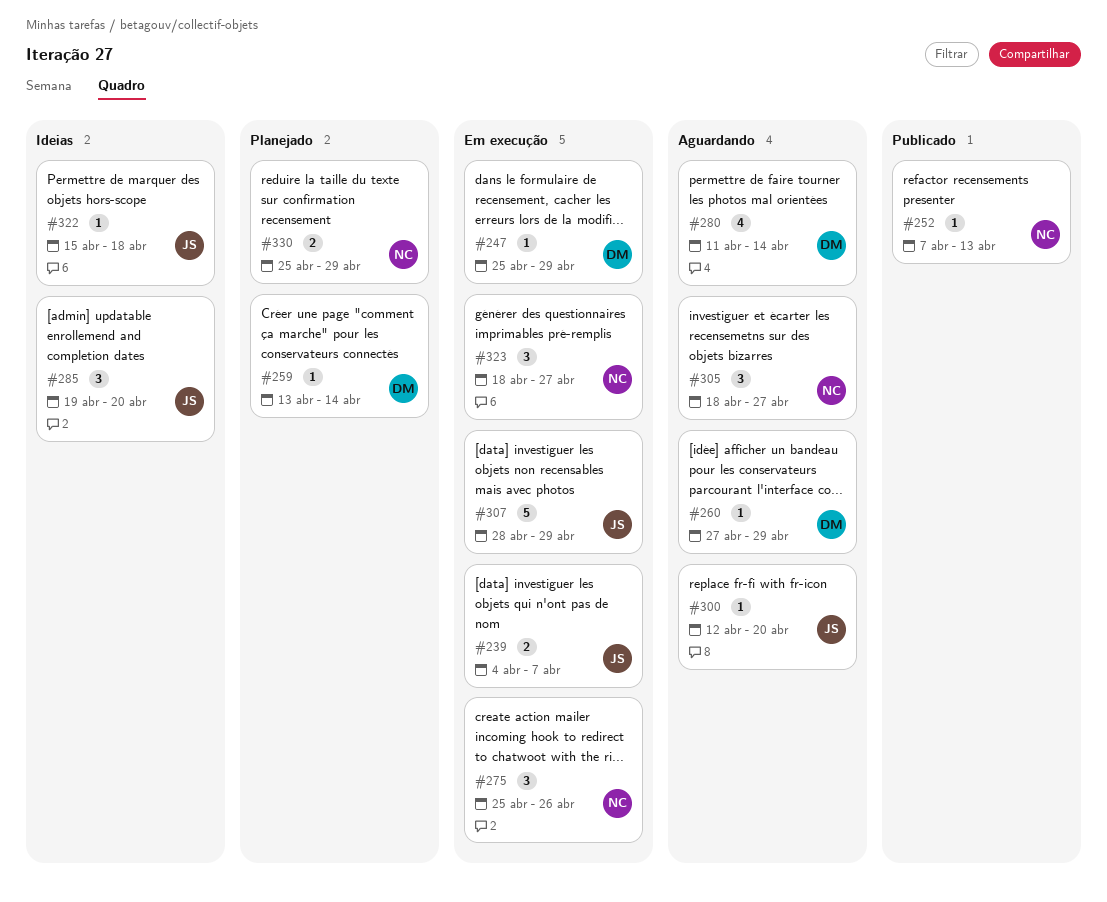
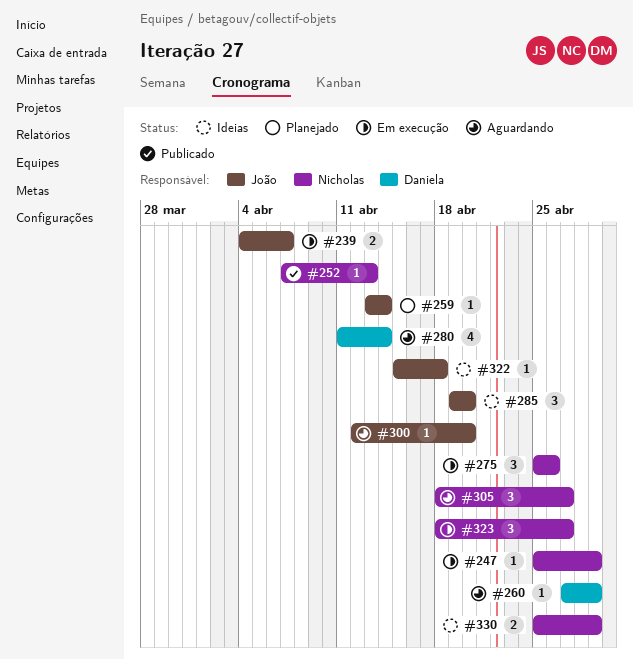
#247, owner: Daniela -> Nicholas
#259, owner: Daniela -> João
#307: present -> none
#330, status: Planejado -> Ideias

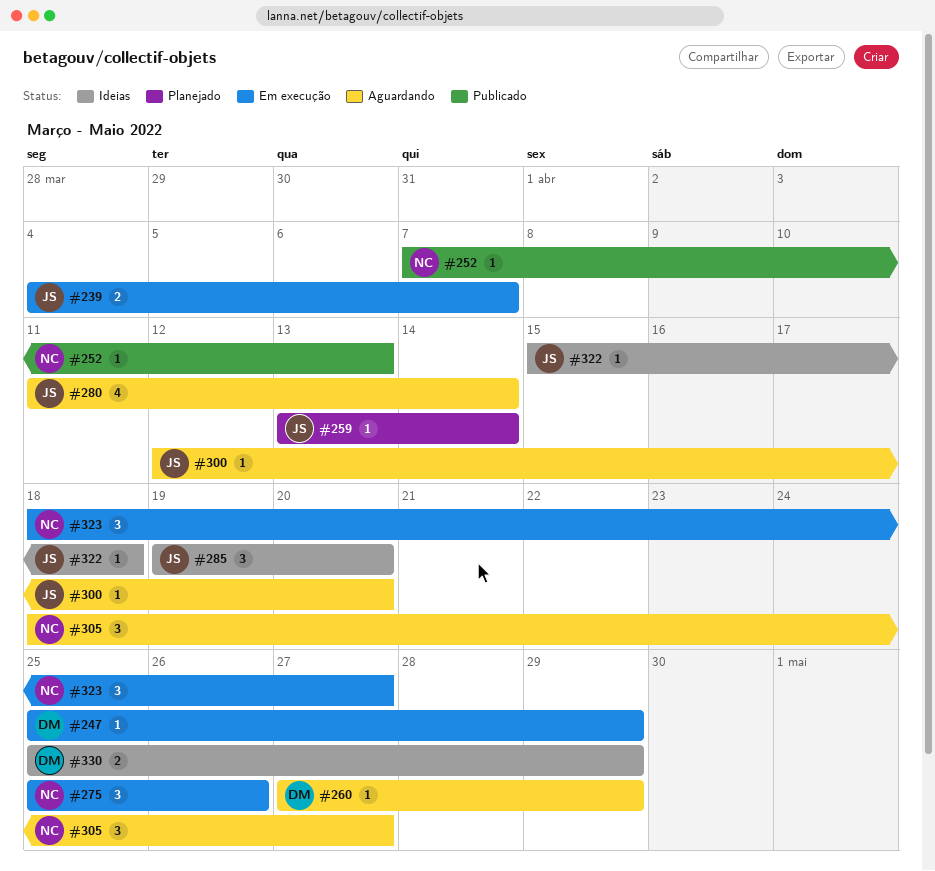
#247, owner: Nicholas -> Daniela
#280, owner: Daniela -> João
#330, owner: Nicholas -> Daniela

